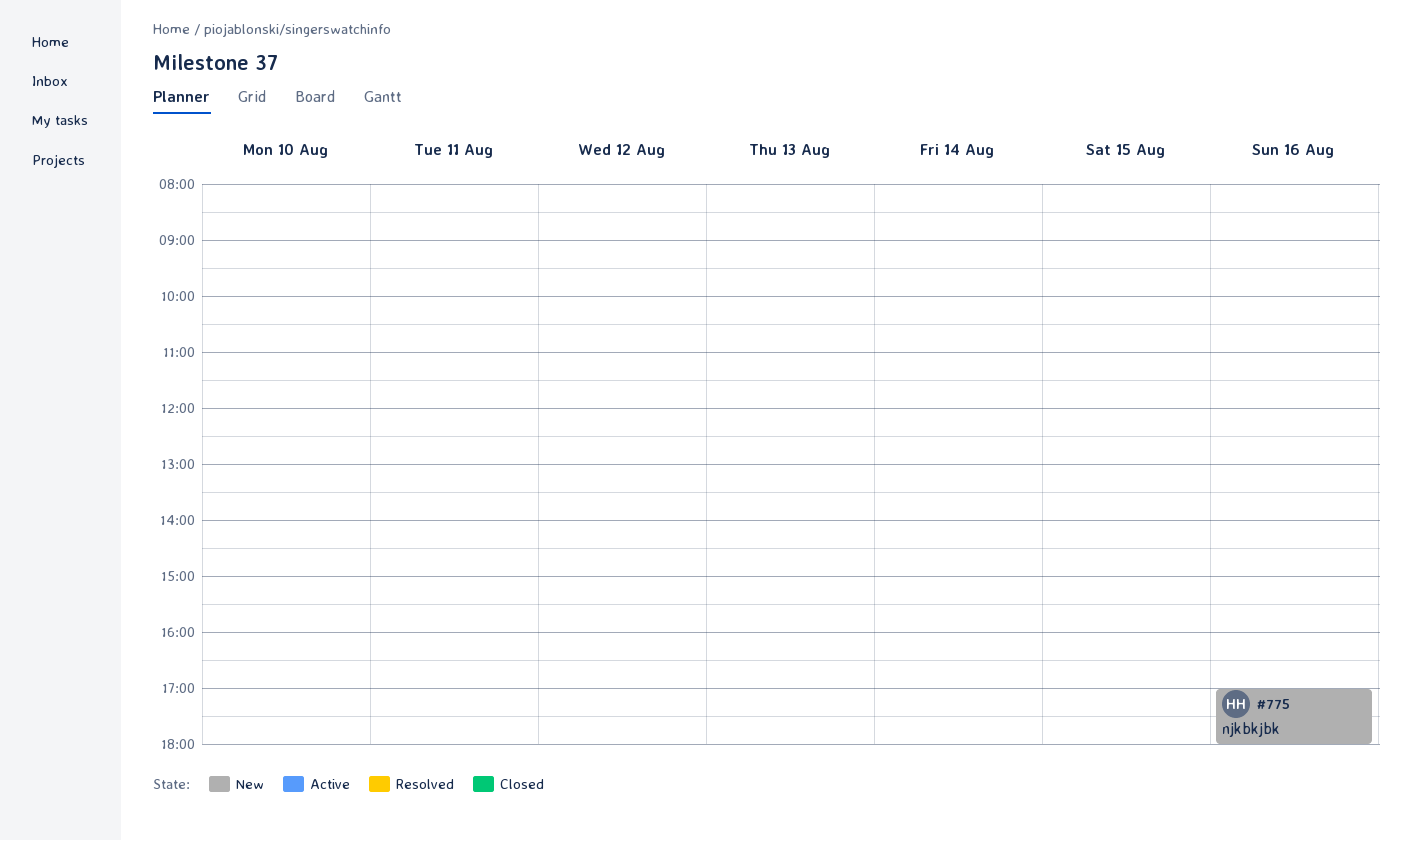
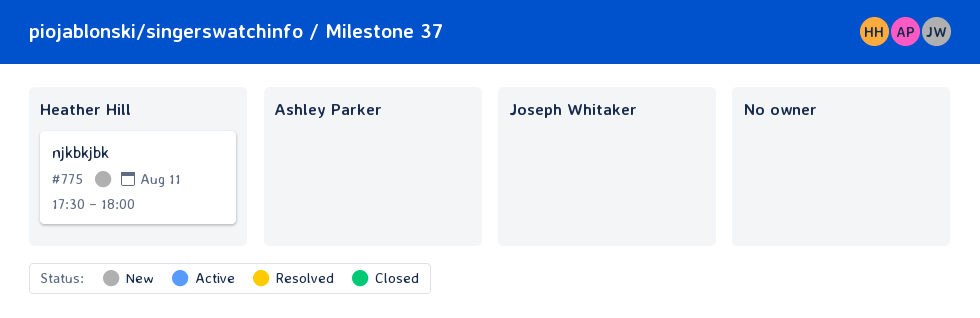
#775, day: Aug 16 -> Aug 11
#775, begins: 17:00 -> 17:30

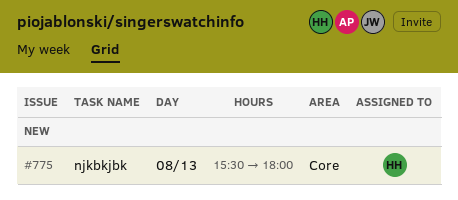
#775, day: Aug 11 -> Aug 13
#775, begins: 17:30 -> 15:30

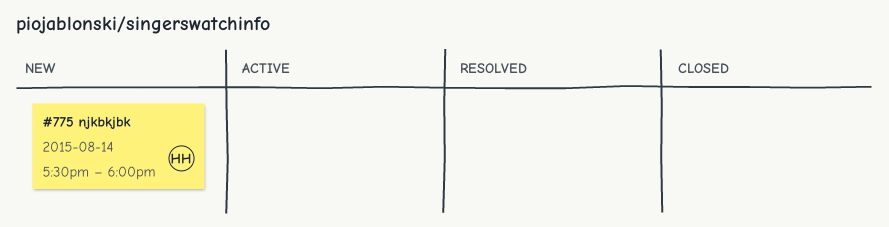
#775, day: Aug 13 -> Aug 14
#775, begins: 15:30 -> 17:30

